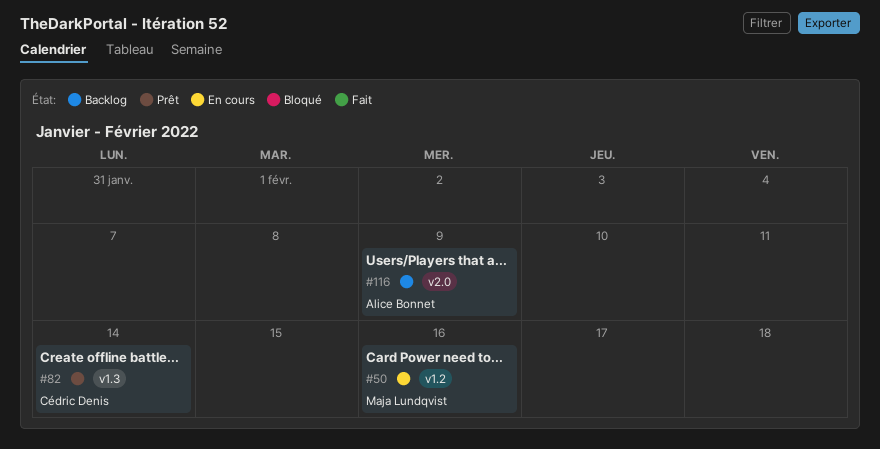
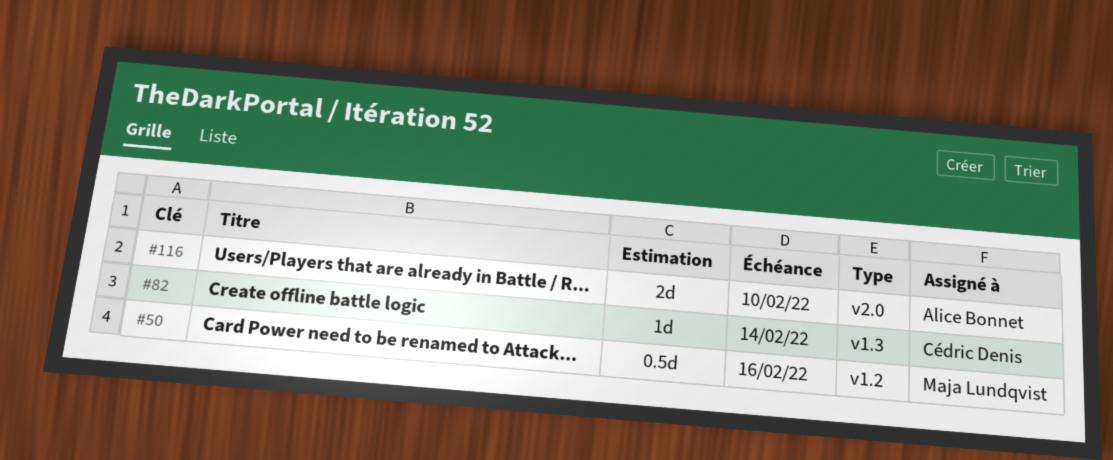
#116, due: Feb 9 -> Feb 10

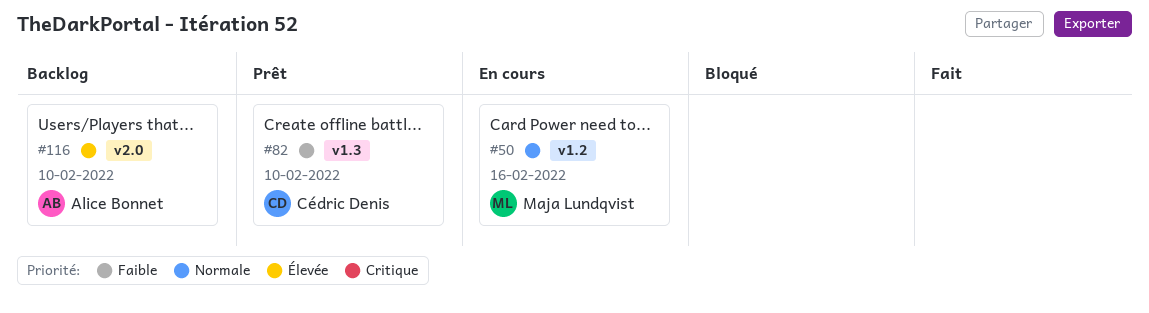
#82, due: Feb 14 -> Feb 10

